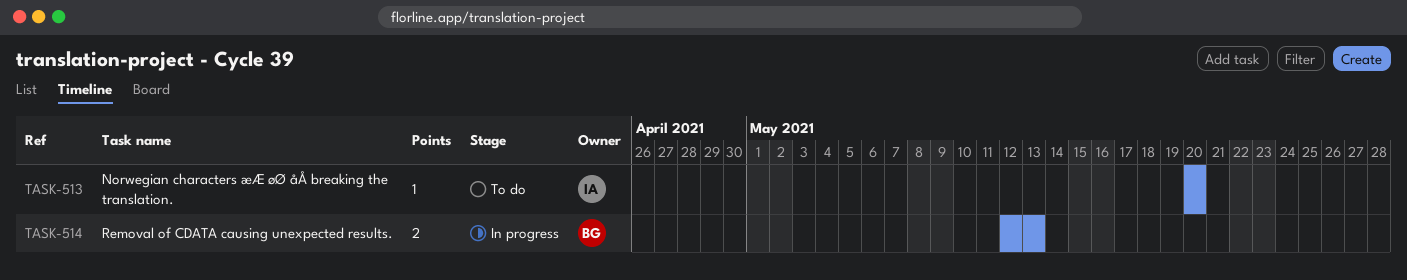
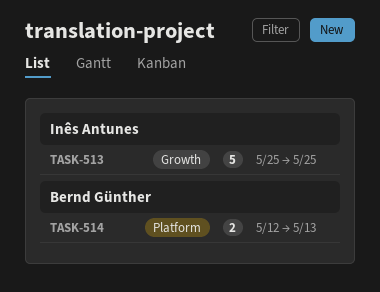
TASK-513, estimate: 1 -> 5
TASK-513, start: May 20 -> May 25
TASK-513, due: May 20 -> May 25

